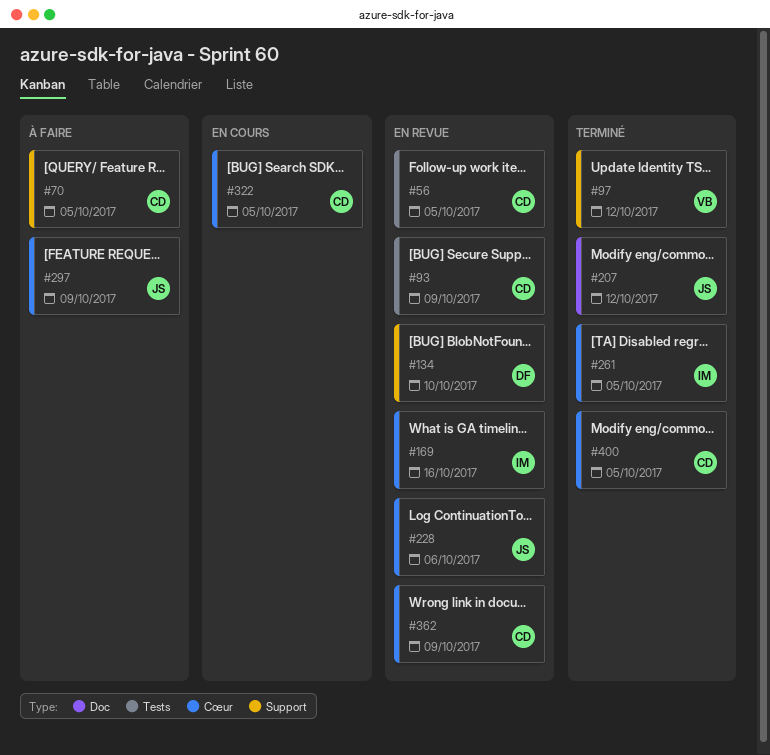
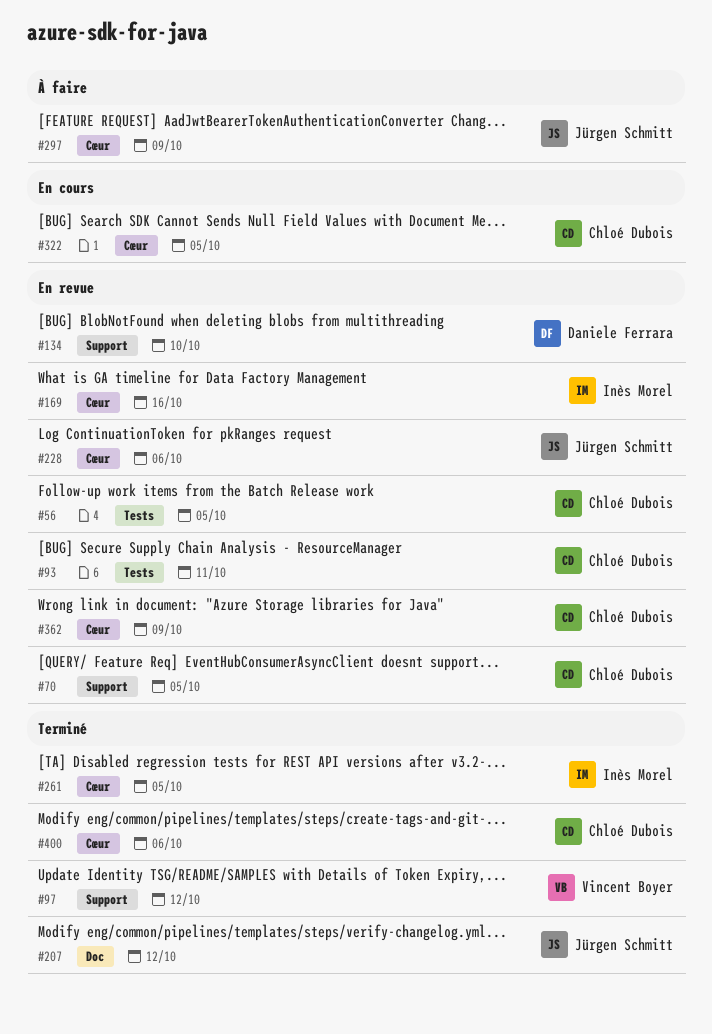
#70, status: À faire -> En revue
#93, due: Oct 9 -> Oct 11
#400, due: Oct 5 -> Oct 6

